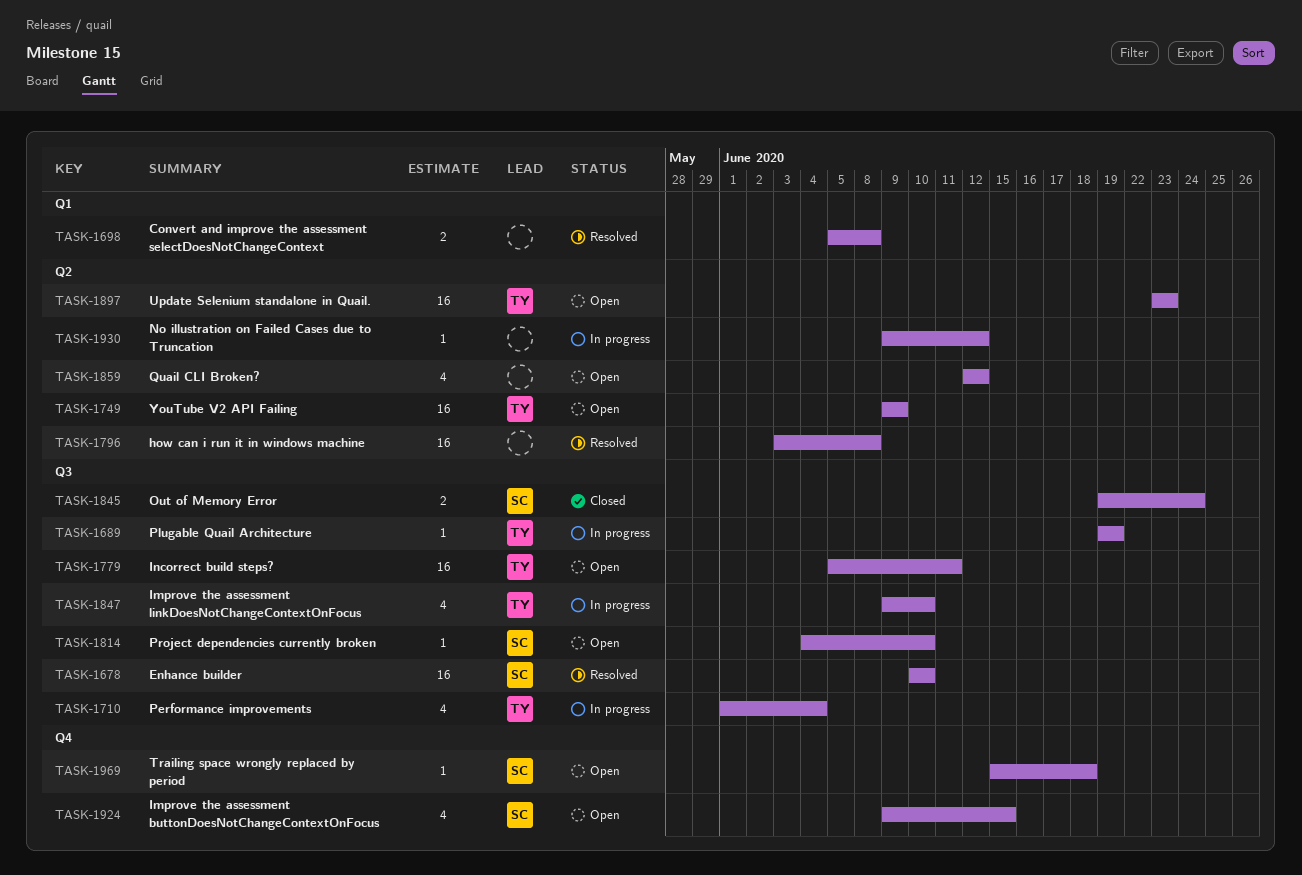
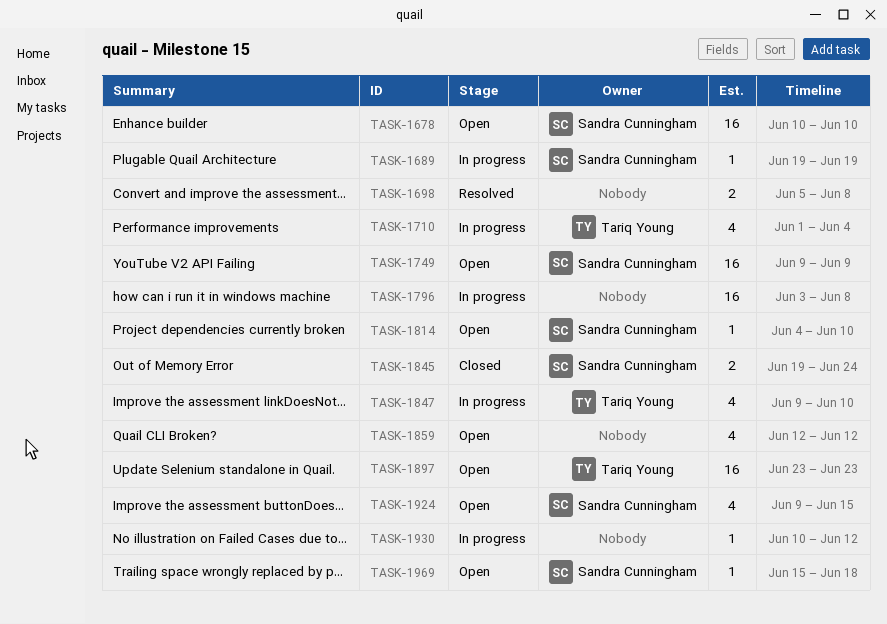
TASK-1678, status: Resolved -> Open
TASK-1689, owner: Tariq Young -> Sandra Cunningham
TASK-1749, owner: Tariq Young -> Sandra Cunningham
TASK-1779: present -> none
TASK-1796, status: Resolved -> In progress
TASK-1930, start: Jun 9 -> Jun 10

